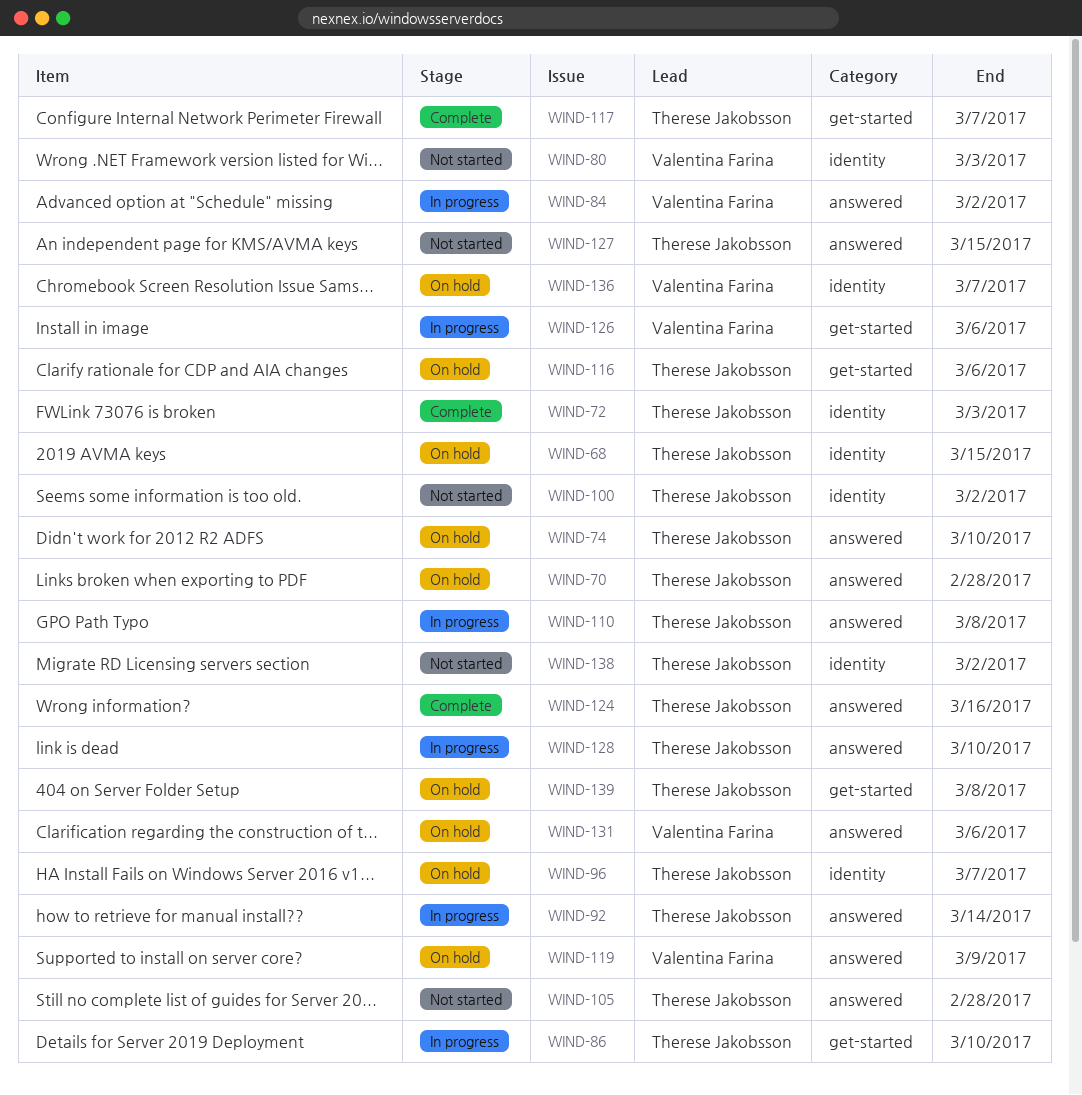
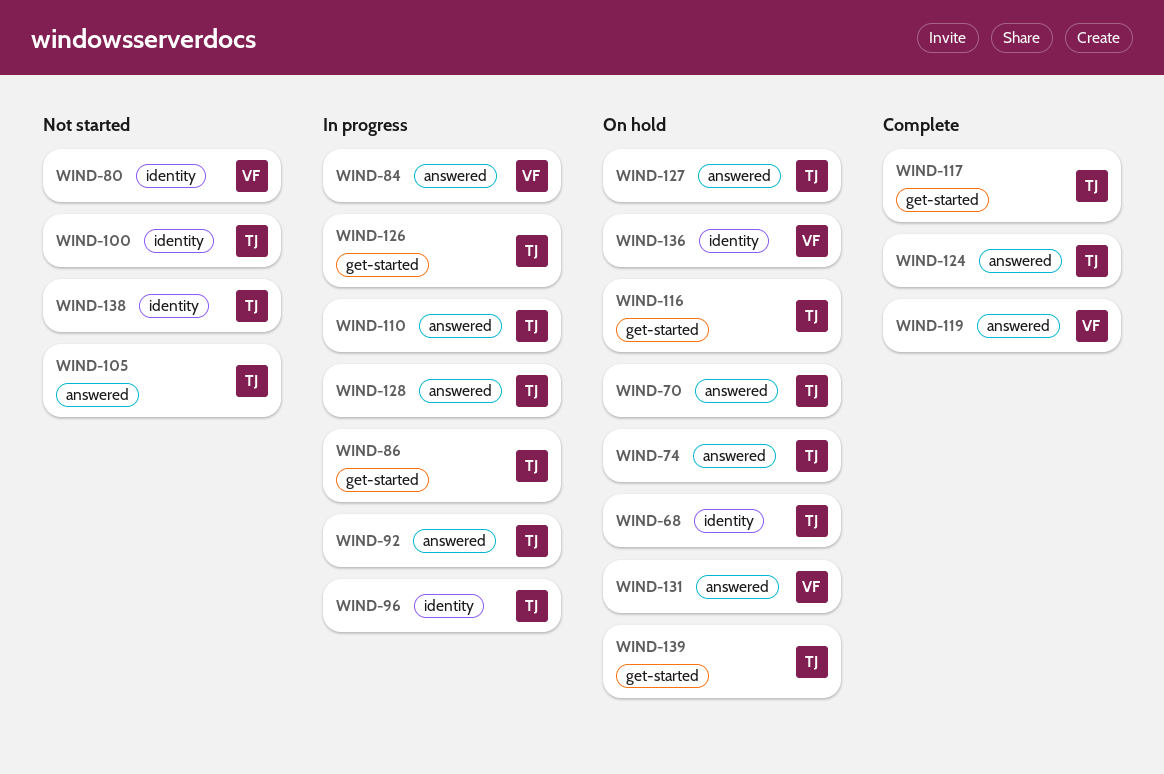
WIND-72: present -> none
WIND-96, status: On hold -> In progress
WIND-119, status: On hold -> Complete
WIND-126, owner: Valentina Farina -> Therese Jakobsson
WIND-127, status: Not started -> On hold

